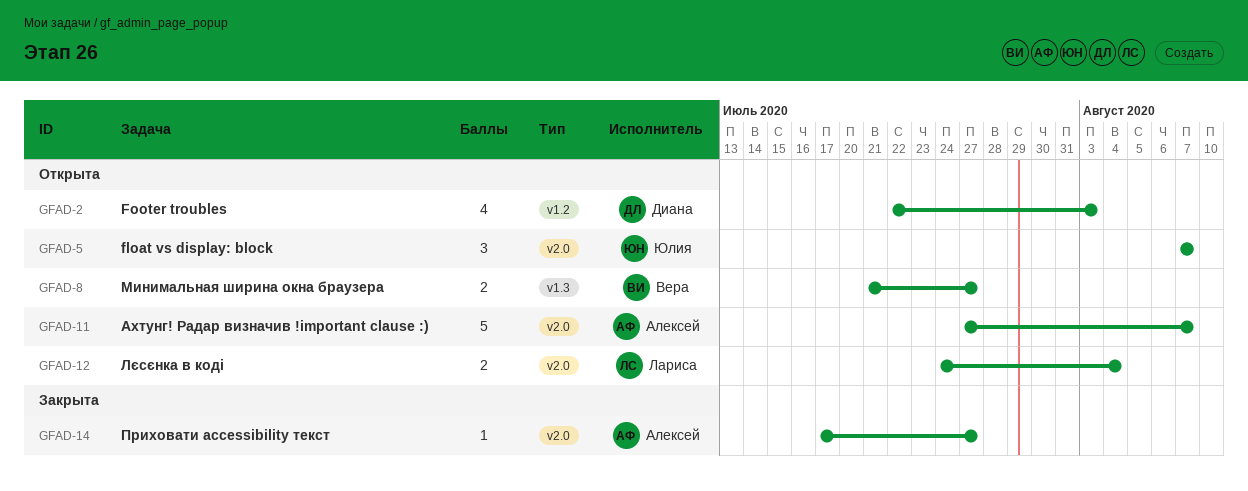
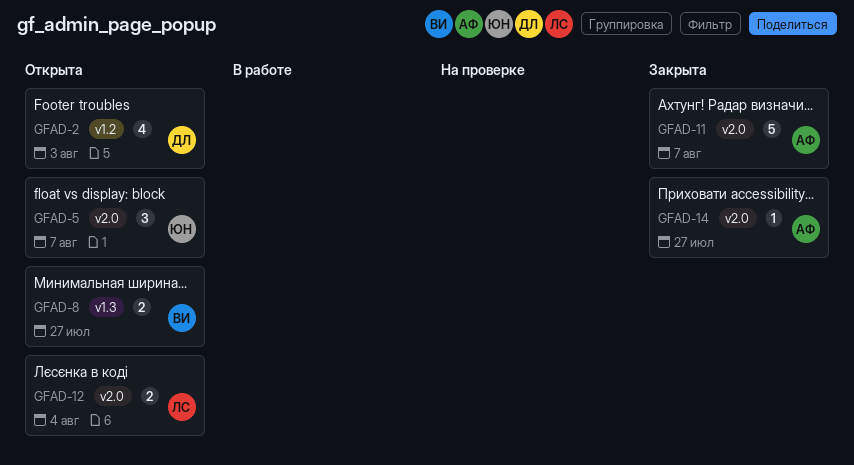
GFAD-11, status: Открыта -> Закрыта

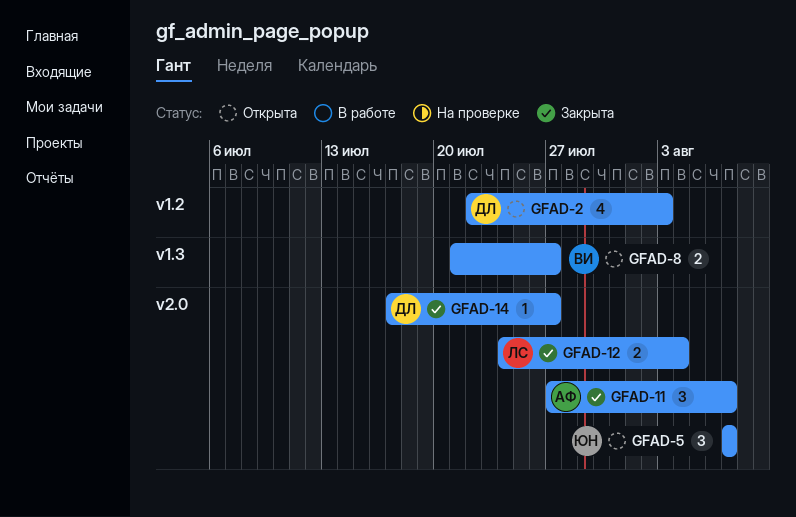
GFAD-11, estimate: 5 -> 3
GFAD-12, status: Открыта -> Закрыта
GFAD-14, owner: АФ -> ДЛ

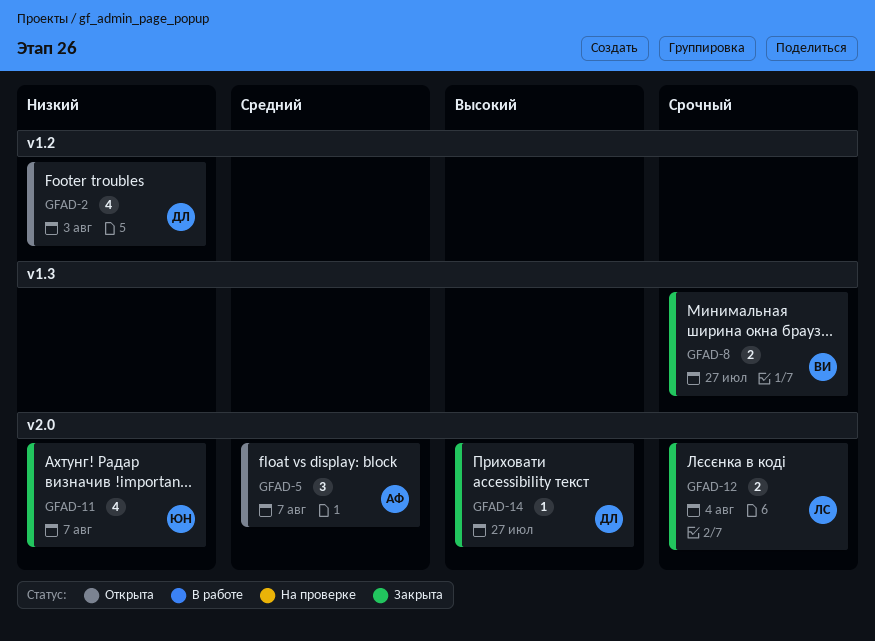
GFAD-5, owner: ЮН -> АФ
GFAD-8, status: Открыта -> Закрыта
GFAD-11, owner: АФ -> ЮН
GFAD-11, estimate: 3 -> 4

